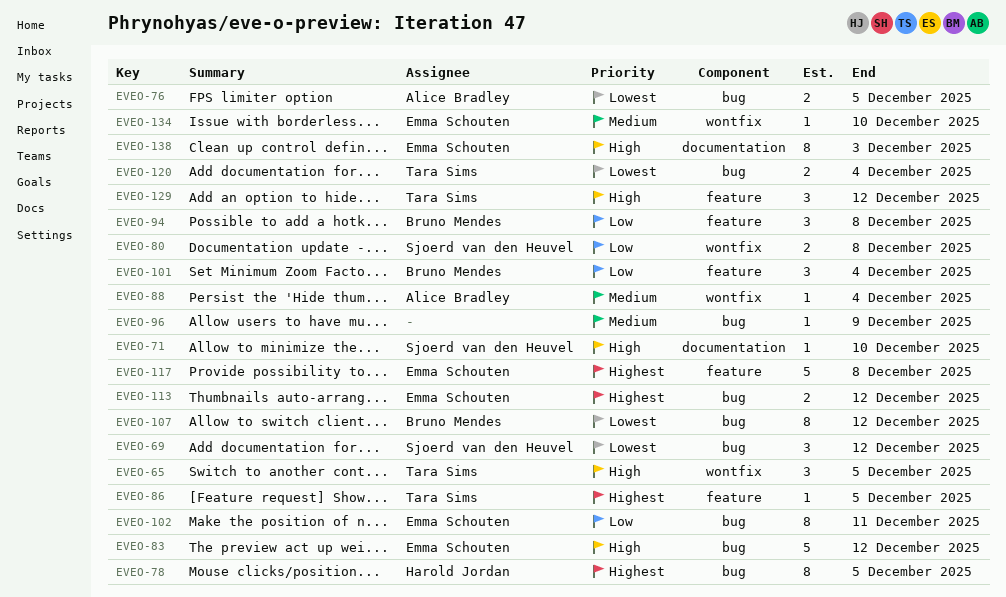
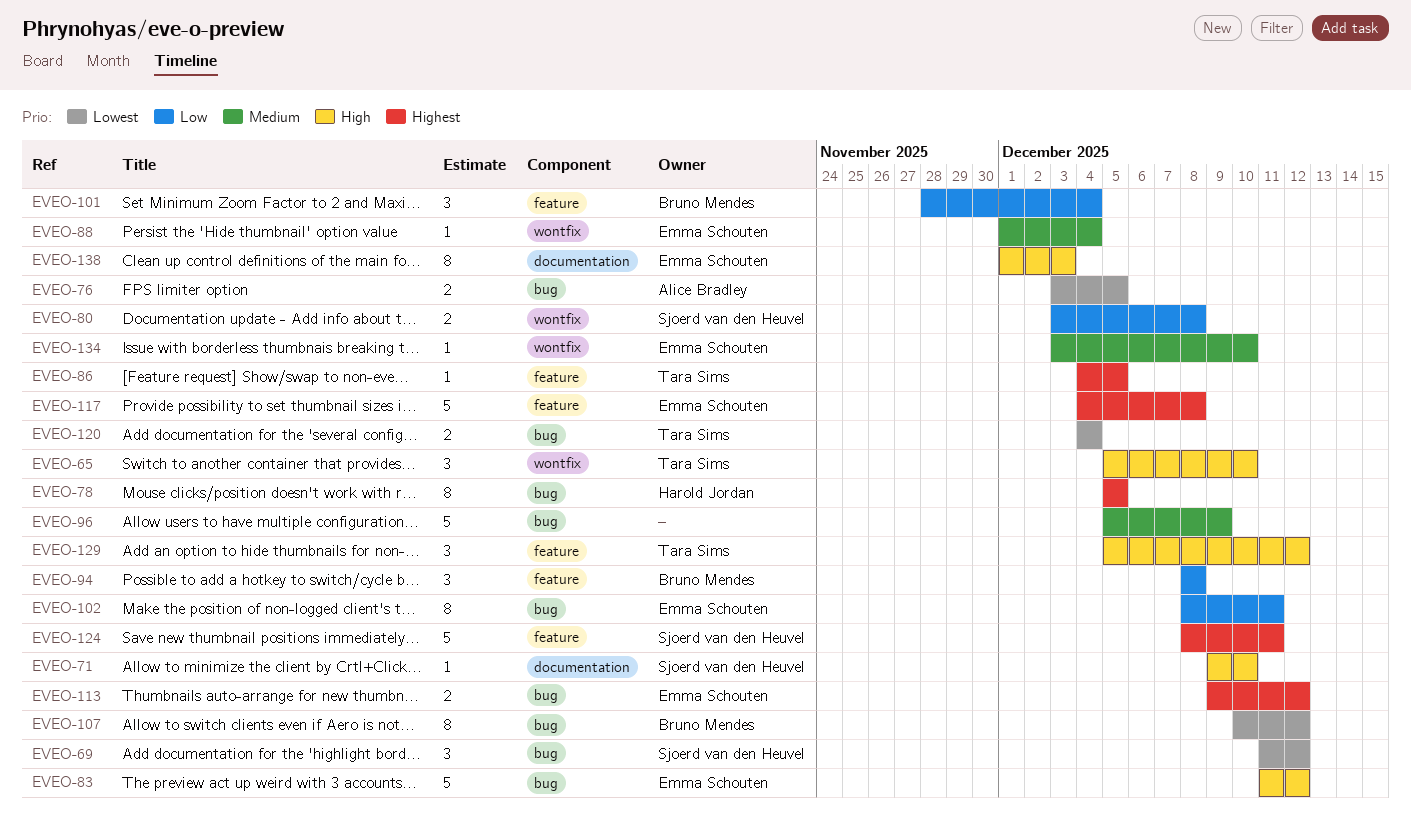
EVEO-65, due: Dec 5 -> Dec 10
EVEO-88, owner: Alice Bradley -> Emma Schouten
EVEO-96, estimate: 1 -> 5
EVEO-124: none -> present

